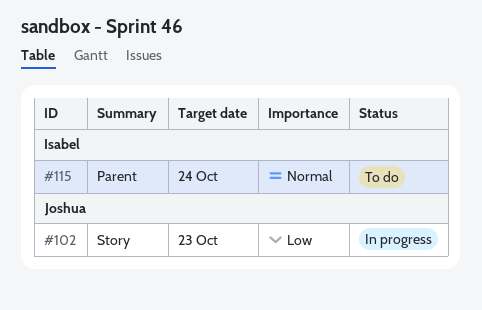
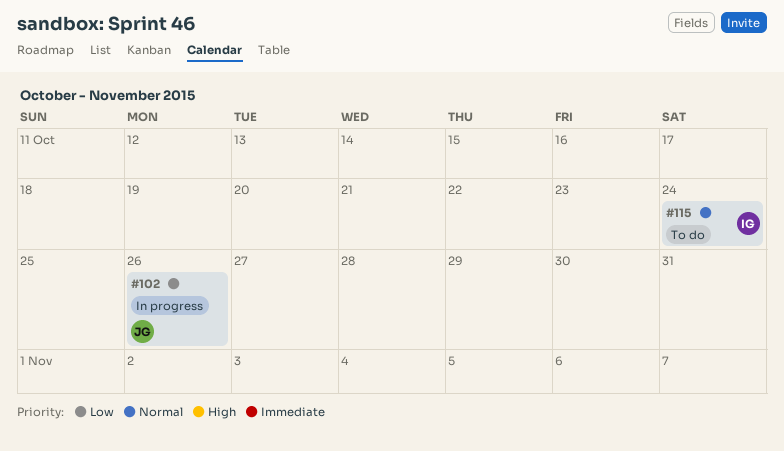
#102, due: Oct 23 -> Oct 26

